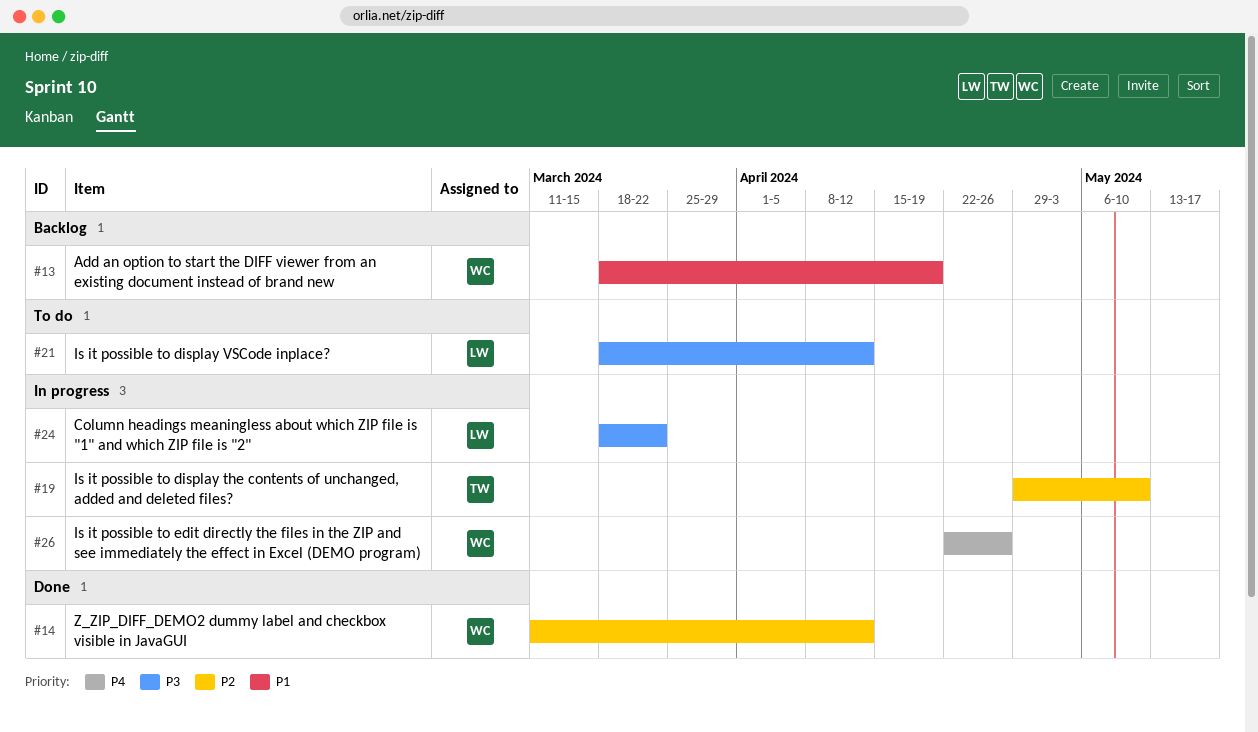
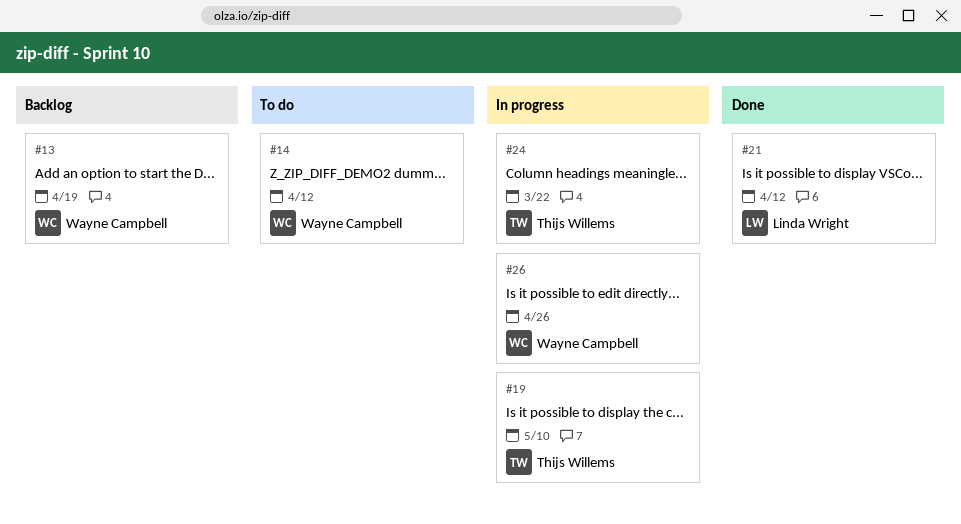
#14, status: Done -> To do
#21, status: To do -> Done
#24, owner: Linda Wright -> Thijs Willems

